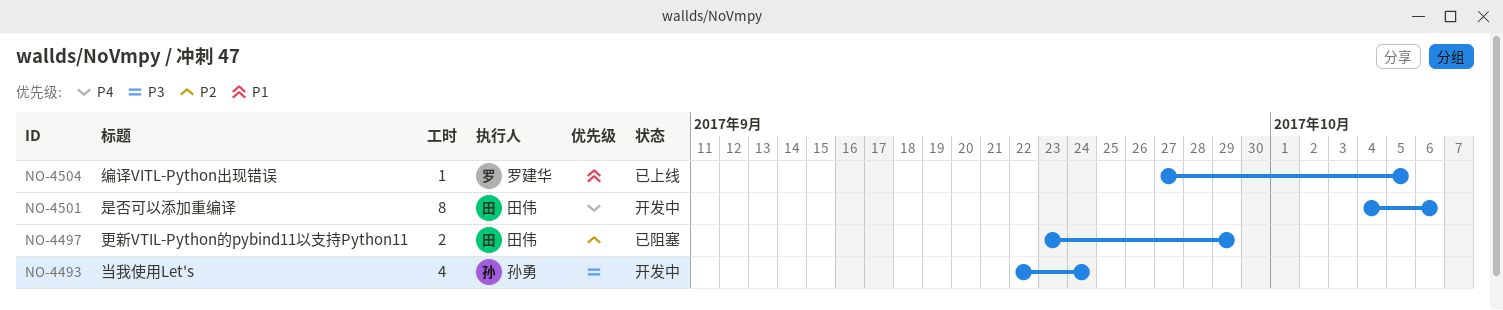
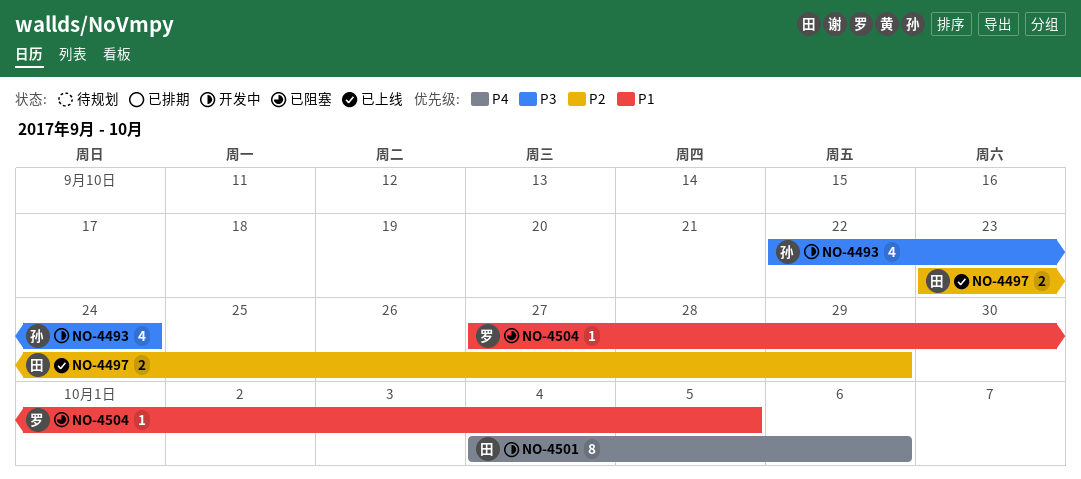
NO-4497, status: 已阻塞 -> 已上线
NO-4504, status: 已上线 -> 已阻塞

